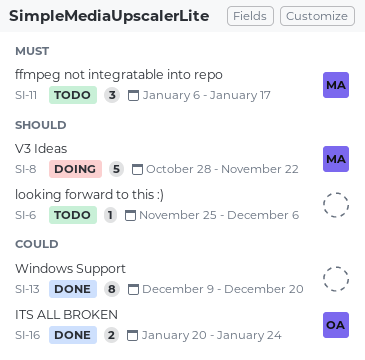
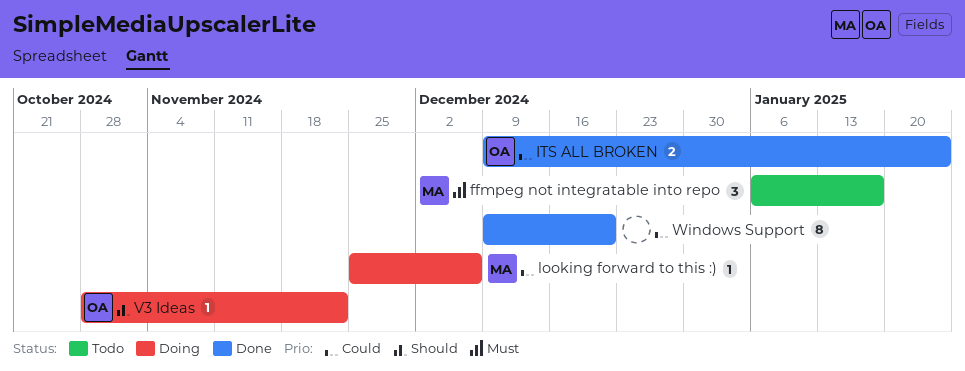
ITS ALL BROKEN, start: Jan 20 -> Dec 9
looking forward to this :), status: Todo -> Doing
looking forward to this :), owner: none -> MA
looking forward to this :), priority: Should -> Could
V3 Ideas, owner: MA -> OA
V3 Ideas, estimate: 5 -> 1

